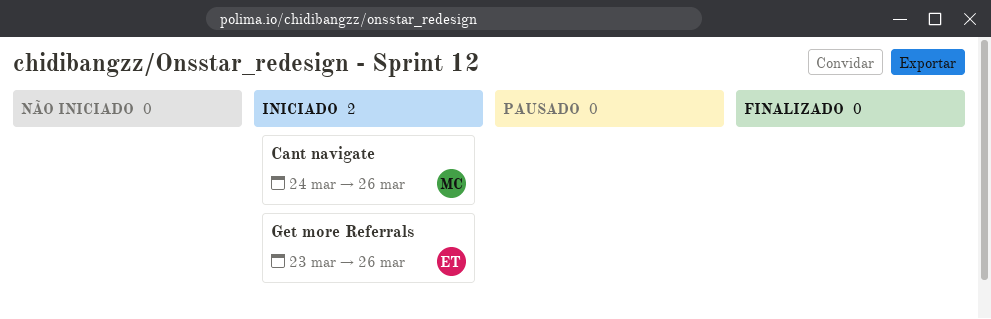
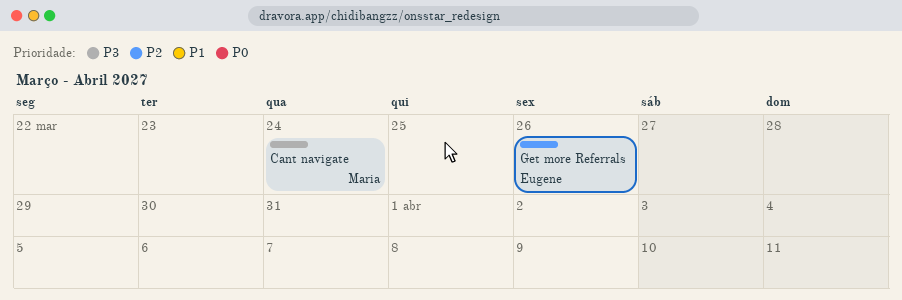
Cant navigate, due: Mar 26 -> Mar 24

